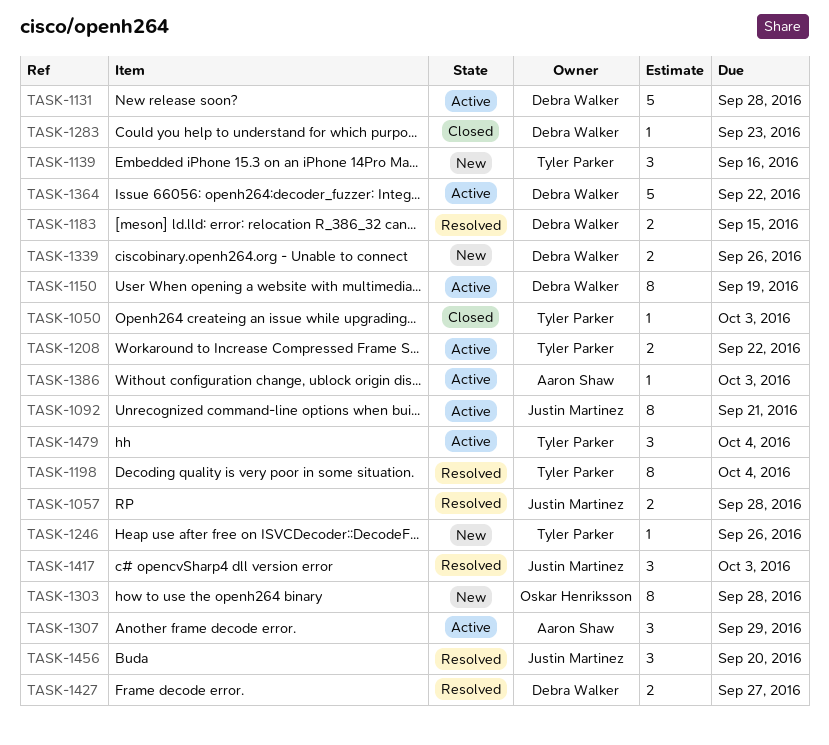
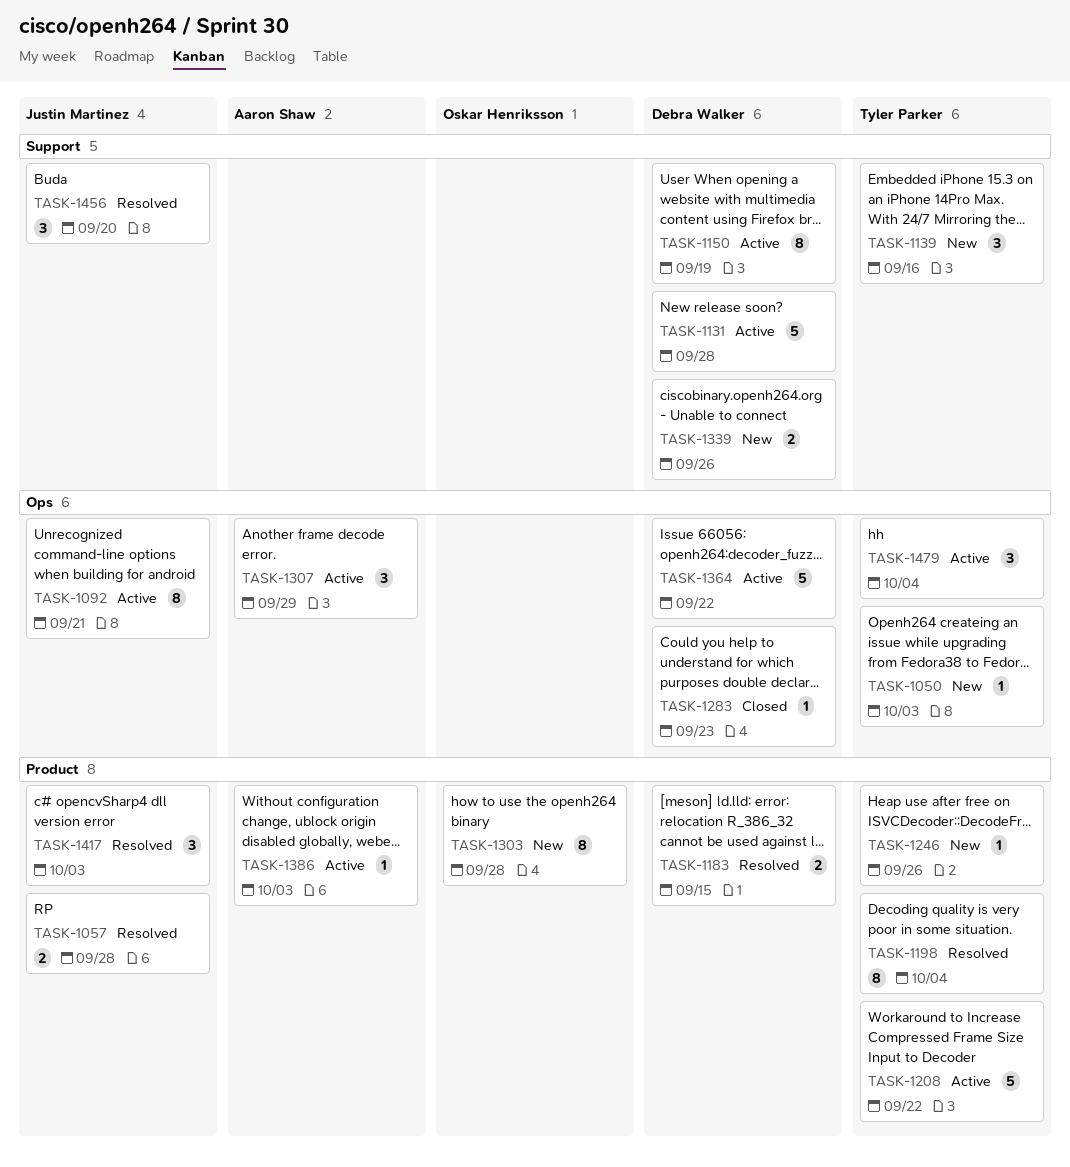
TASK-1050, status: Closed -> New
TASK-1208, estimate: 2 -> 5
TASK-1427: present -> none

